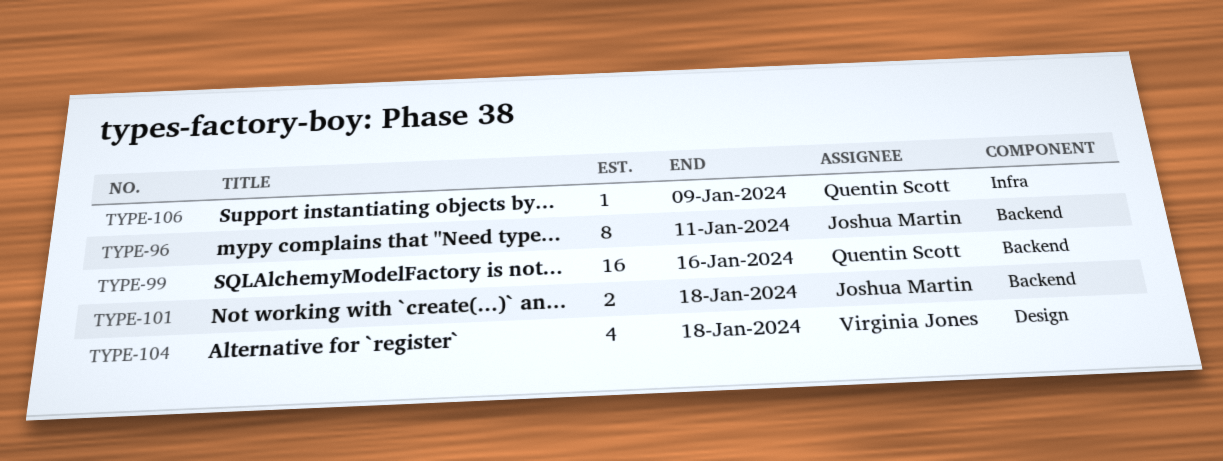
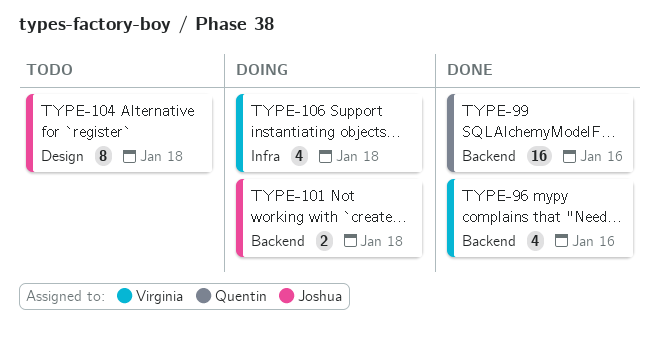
TYPE-96, owner: Joshua Martin -> Virginia Jones
TYPE-96, estimate: 8 -> 4
TYPE-96, due: Jan 11 -> Jan 16
TYPE-104, owner: Virginia Jones -> Joshua Martin
TYPE-104, estimate: 4 -> 8
TYPE-106, owner: Quentin Scott -> Virginia Jones
TYPE-106, estimate: 1 -> 4
TYPE-106, due: Jan 9 -> Jan 18

